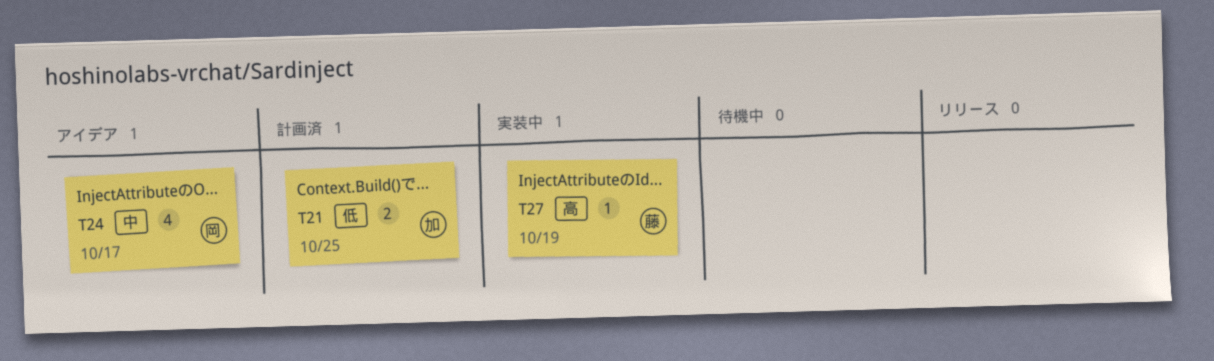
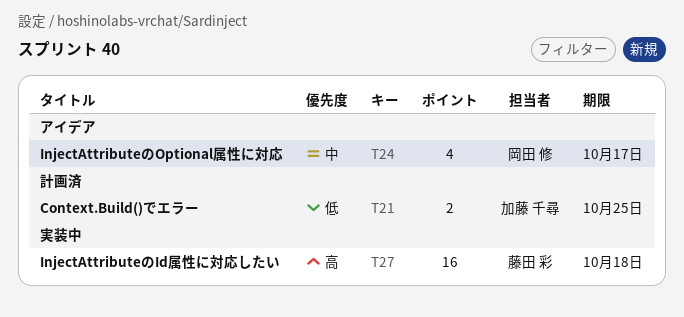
T27, estimate: 1 -> 16
T27, due: Oct 19 -> Oct 18

